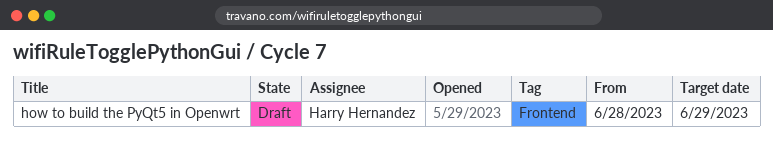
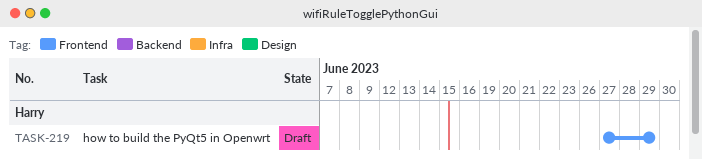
how to build the PyQt5 in Openwrt, start: Jun 28 -> Jun 27

